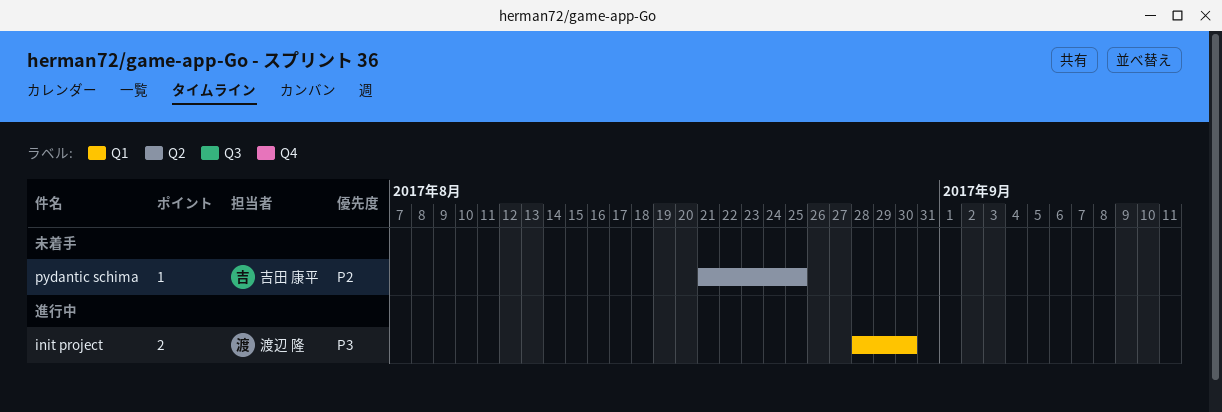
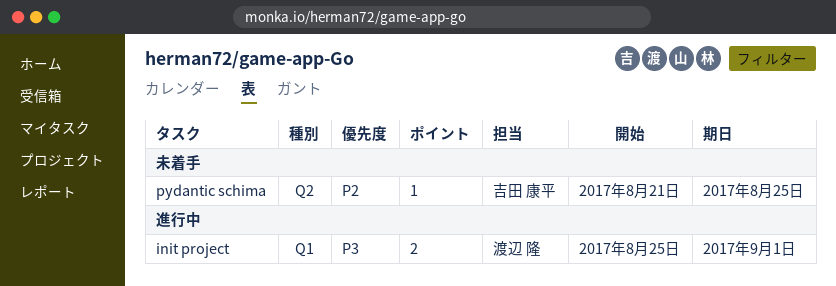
init project, start: Aug 28 -> Aug 25
init project, due: Aug 30 -> Sep 1

